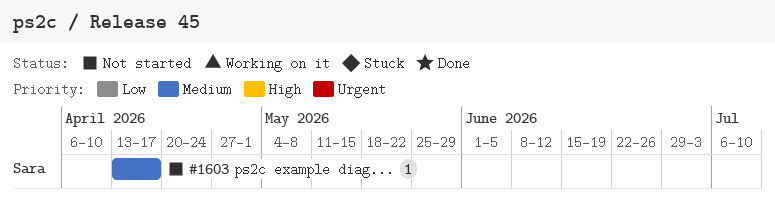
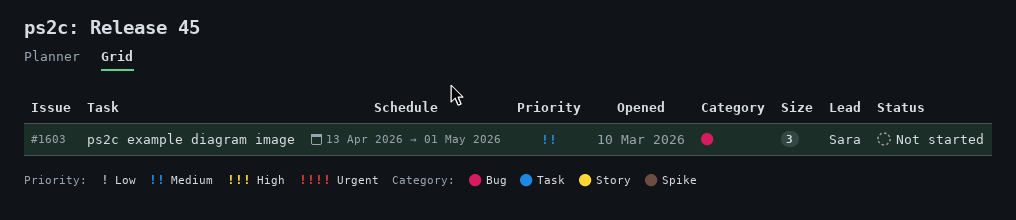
#1603, estimate: 1 -> 3
#1603, due: Apr 17 -> May 1

